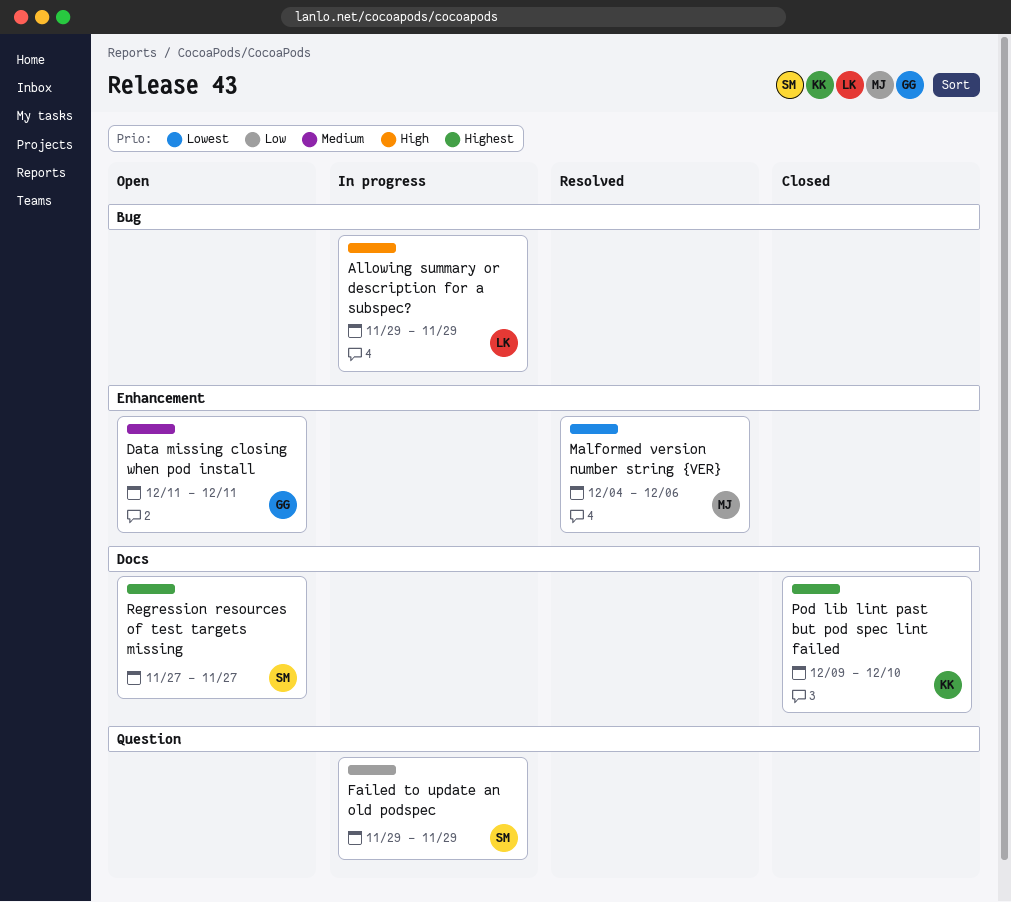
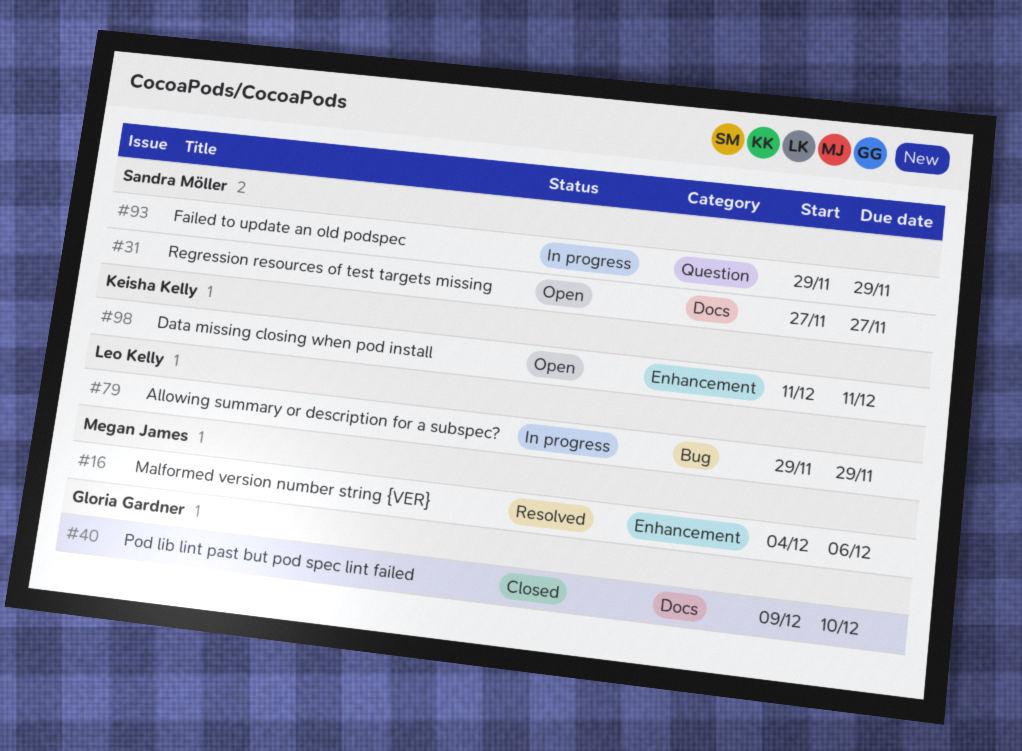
Data missing closing when pod install, owner: Gloria Gardner -> Keisha Kelly
Pod lib lint past but pod spec lint failed, owner: Keisha Kelly -> Gloria Gardner

